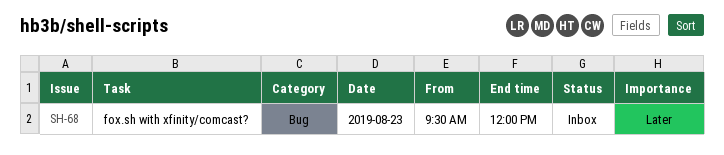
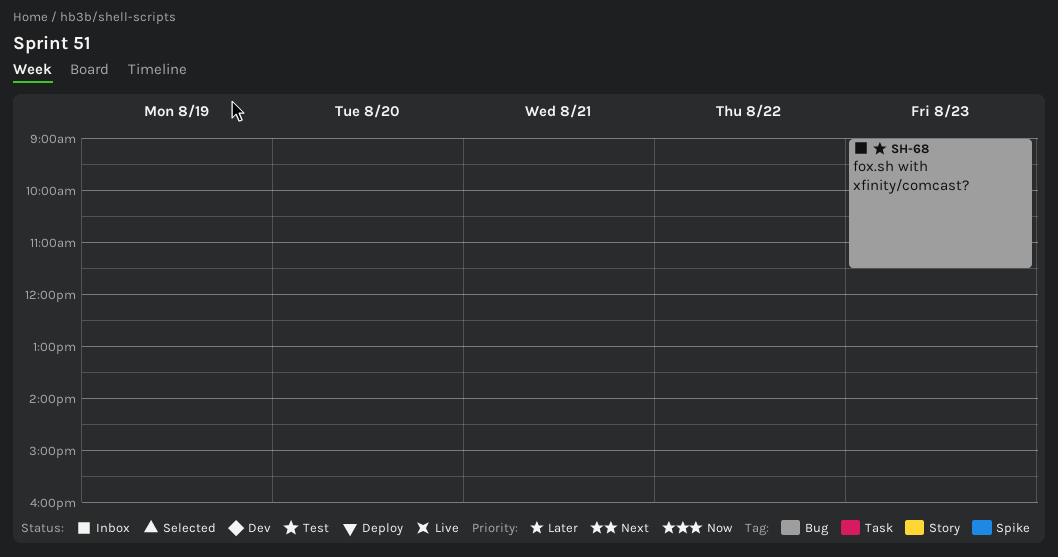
SH-68, begins: 09:30 -> 09:00
SH-68, ends: 12:00 -> 11:30

